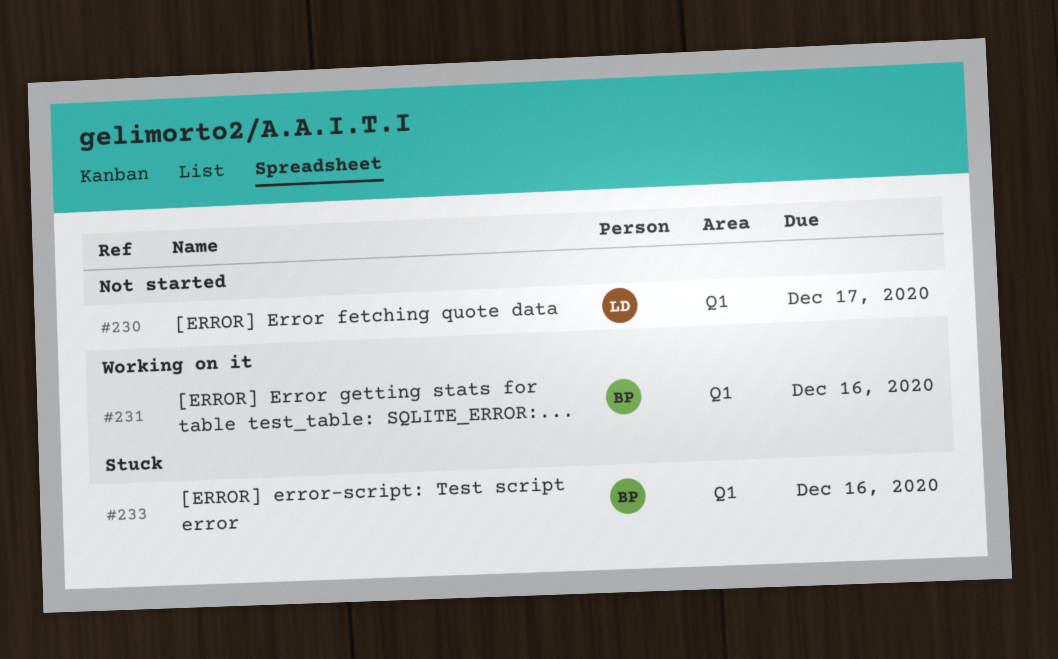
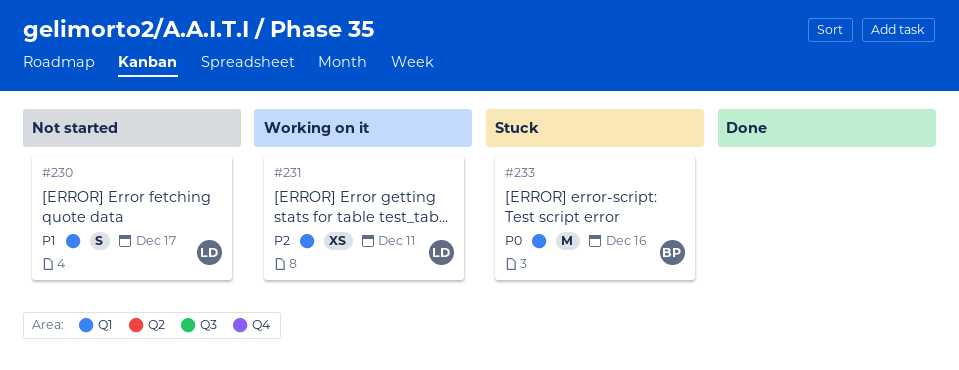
#231, owner: BP -> LD
#231, due: Dec 16 -> Dec 11

